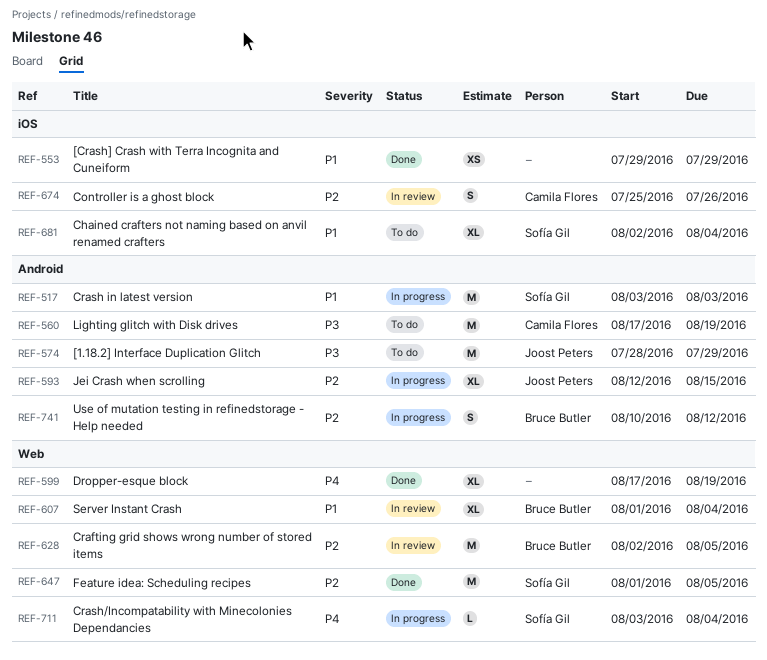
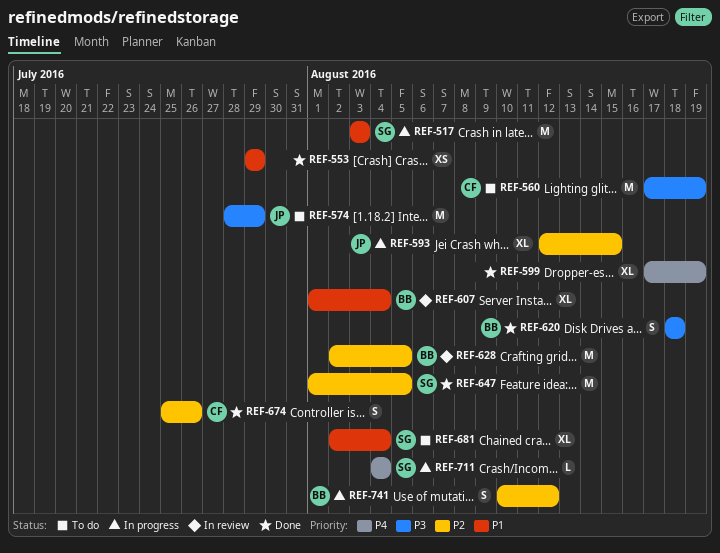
REF-620: none -> present
REF-674, status: In review -> Done
REF-711, start: Aug 3 -> Aug 4

